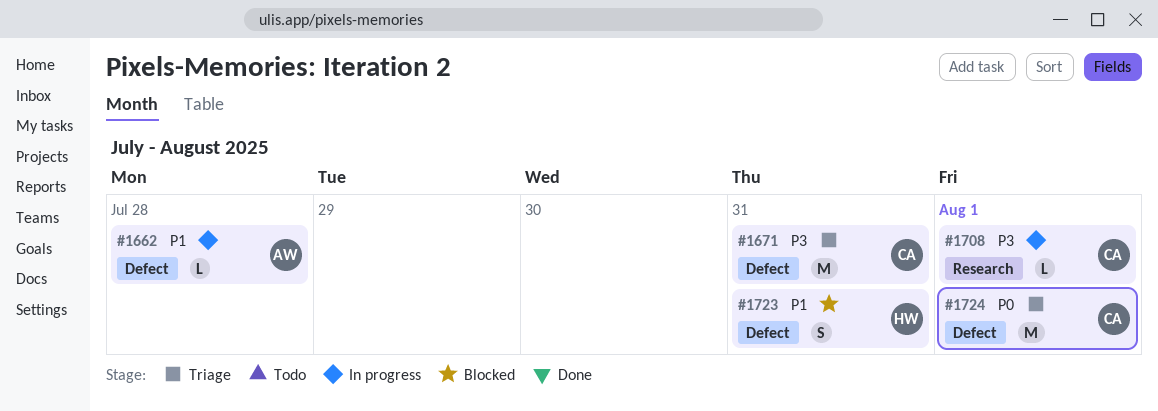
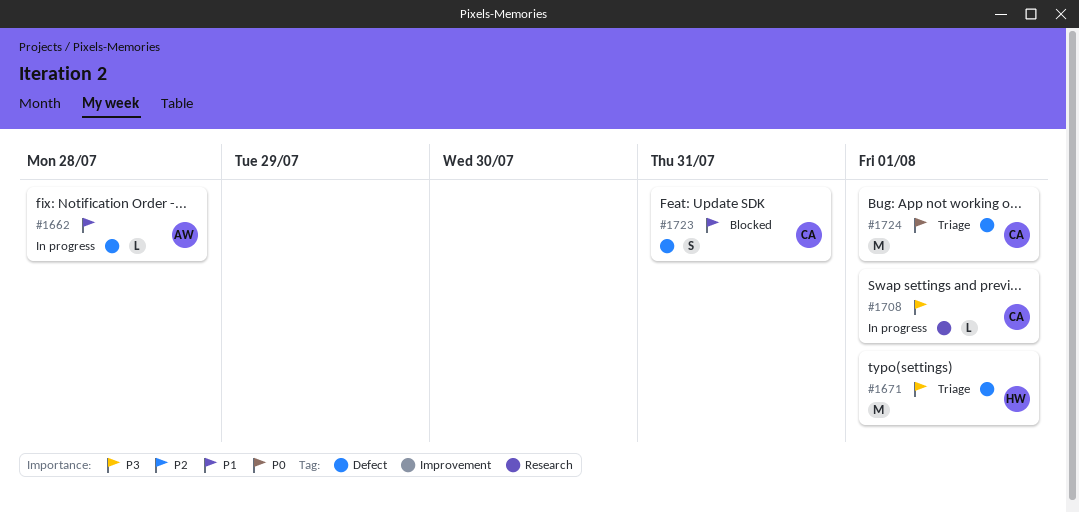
#1671, owner: CA -> HW
#1671, due: Jul 31 -> Aug 1
#1723, owner: HW -> CA

